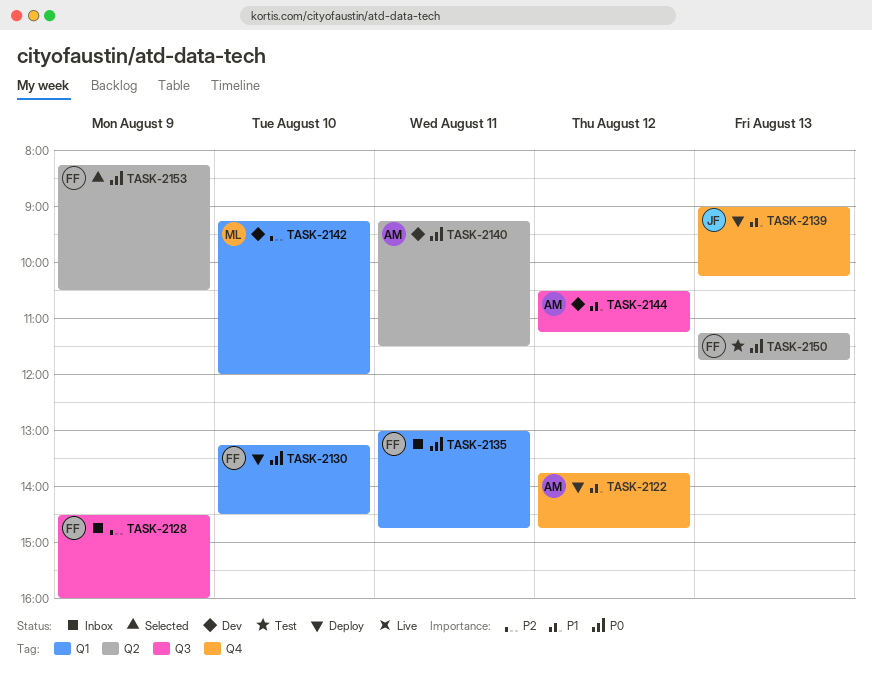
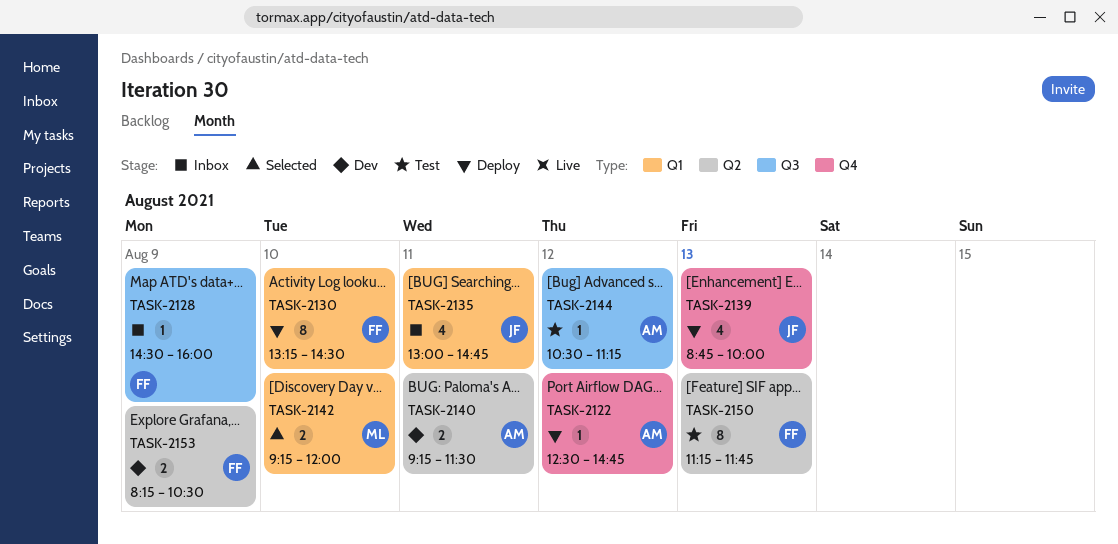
TASK-2122, begins: 13:45 -> 12:30
TASK-2135, owner: FF -> JF
TASK-2139, begins: 09:00 -> 08:45
TASK-2139, ends: 10:15 -> 10:00
TASK-2142, status: Dev -> Selected
TASK-2144, status: Dev -> Test
TASK-2153, status: Selected -> Dev

